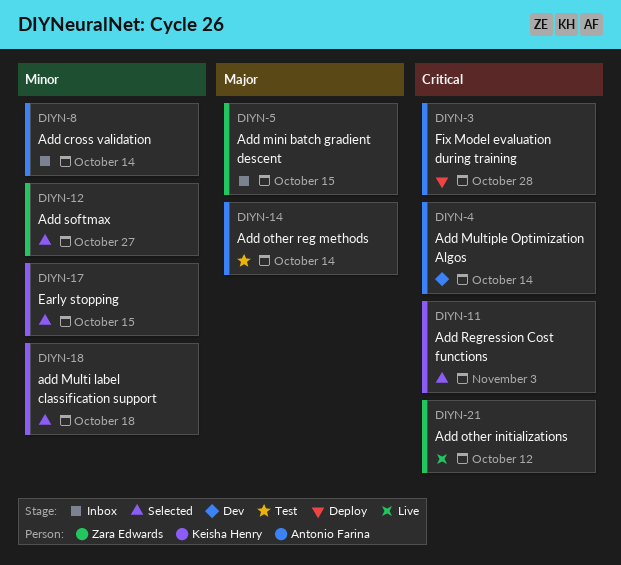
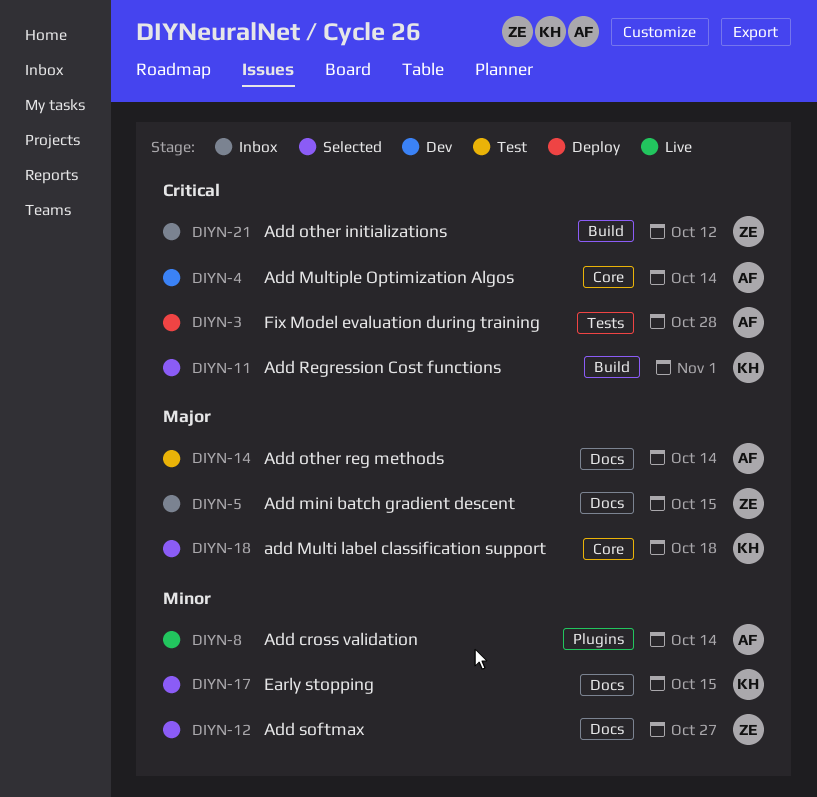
DIYN-8, status: Inbox -> Live
DIYN-11, due: Nov 3 -> Nov 1
DIYN-18, priority: Minor -> Major
DIYN-21, status: Live -> Inbox

